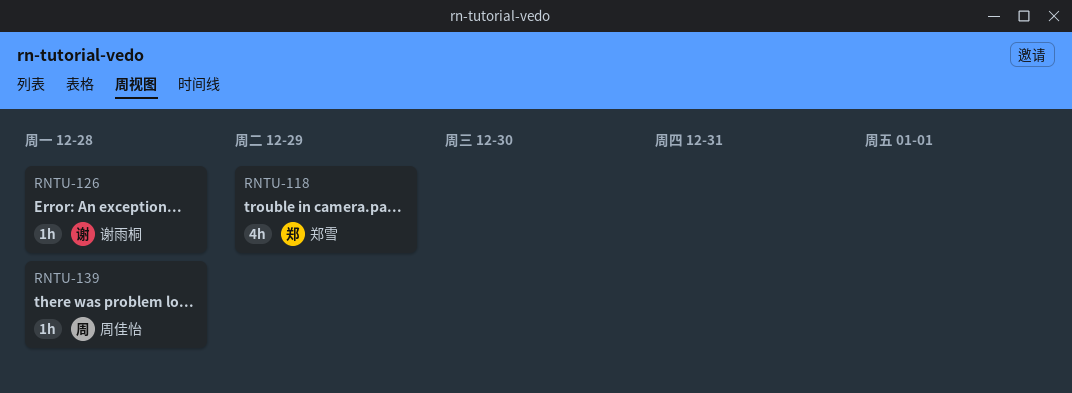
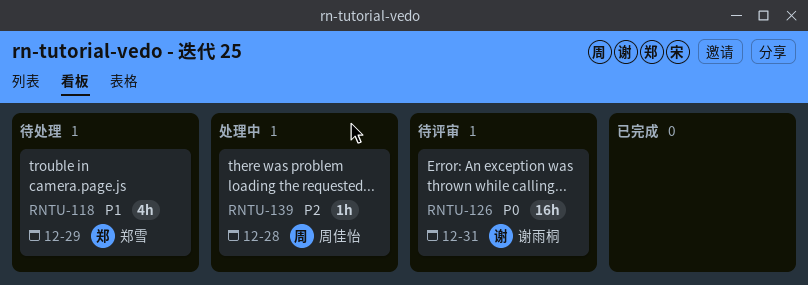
RNTU-126, estimate: 1h -> 16h
RNTU-126, due: Dec 28 -> Dec 31

